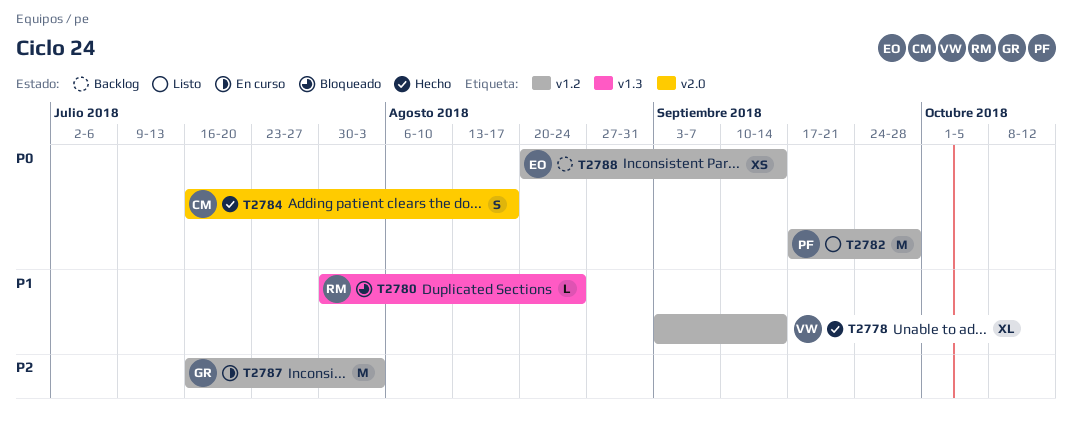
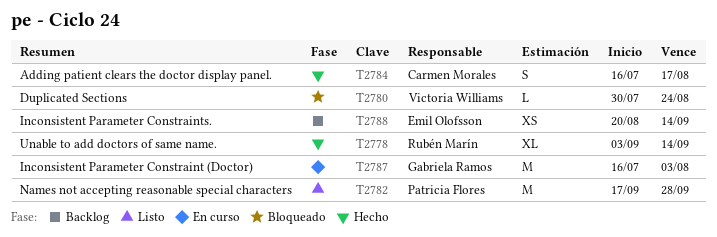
T2778, owner: Victoria Williams -> Rubén Marín
T2780, owner: Rubén Marín -> Victoria Williams

